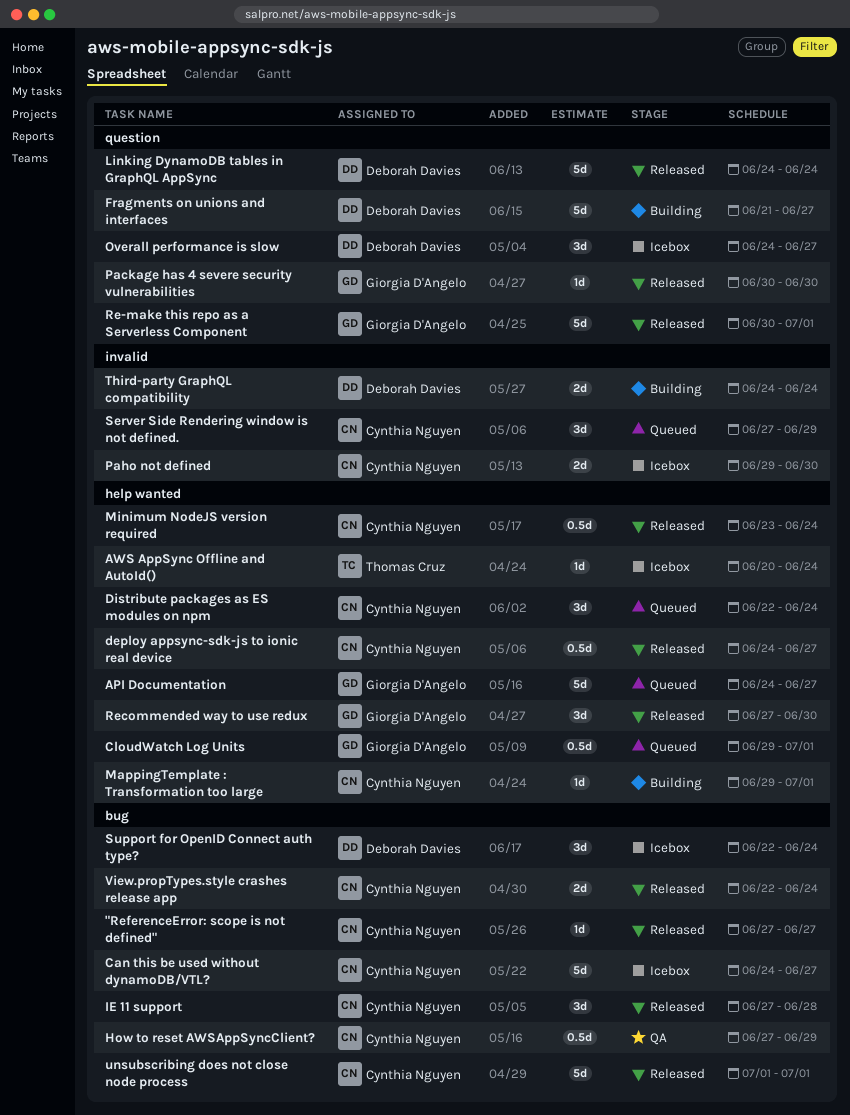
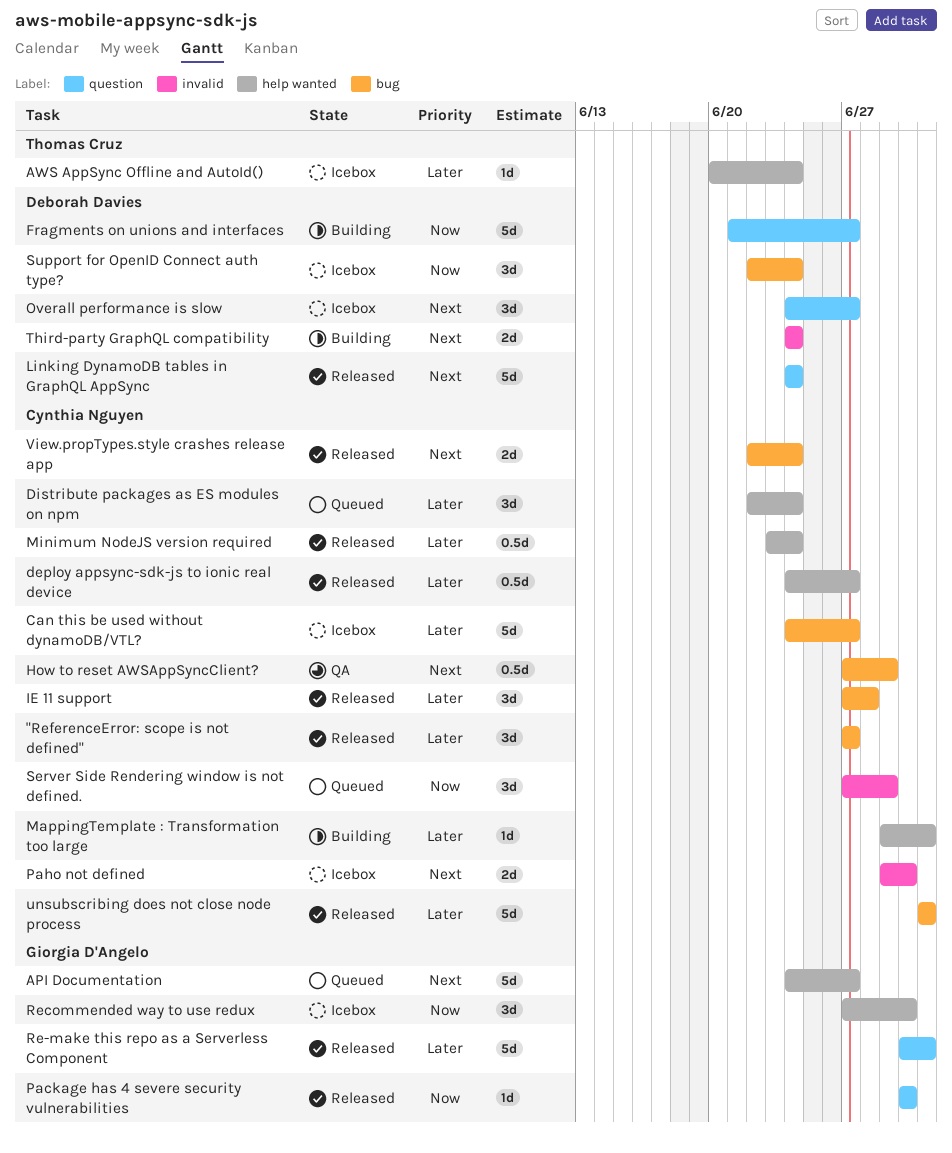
"ReferenceError: scope is not defined", estimate: 1d -> 3d
CloudWatch Log Units: present -> none
Recommended way to use redux, status: Released -> Icebox

